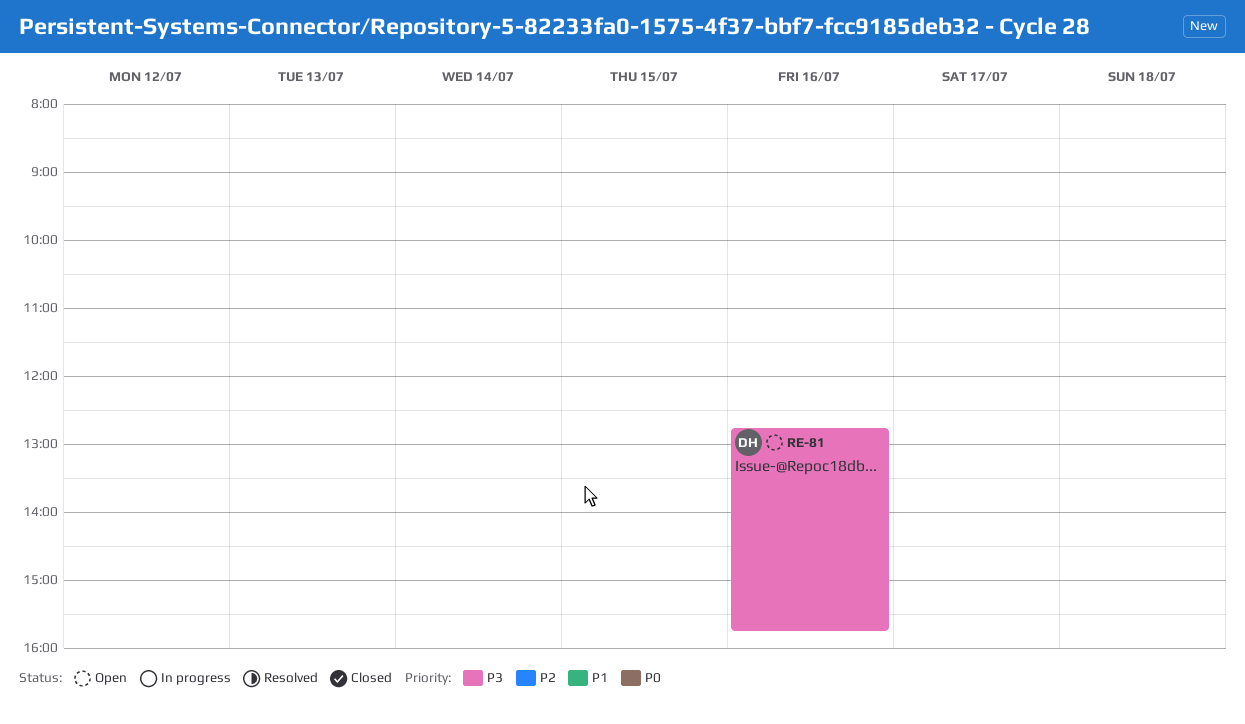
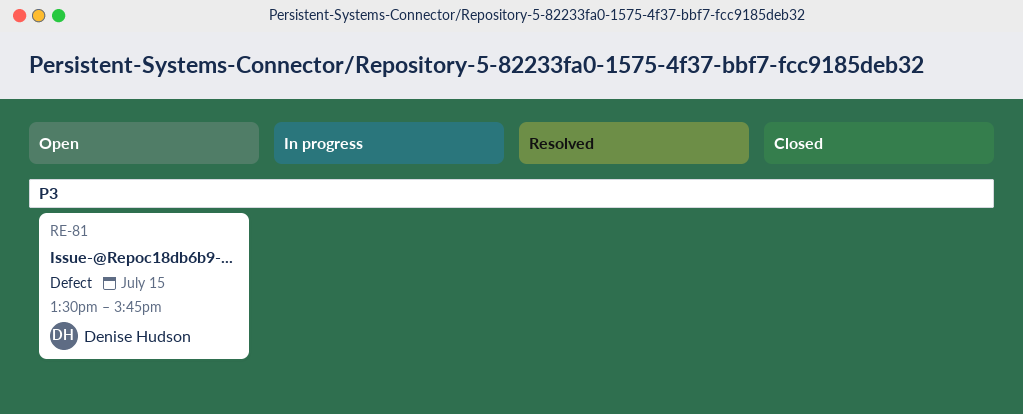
RE-81, day: Jul 16 -> Jul 15
RE-81, begins: 12:45 -> 13:30

